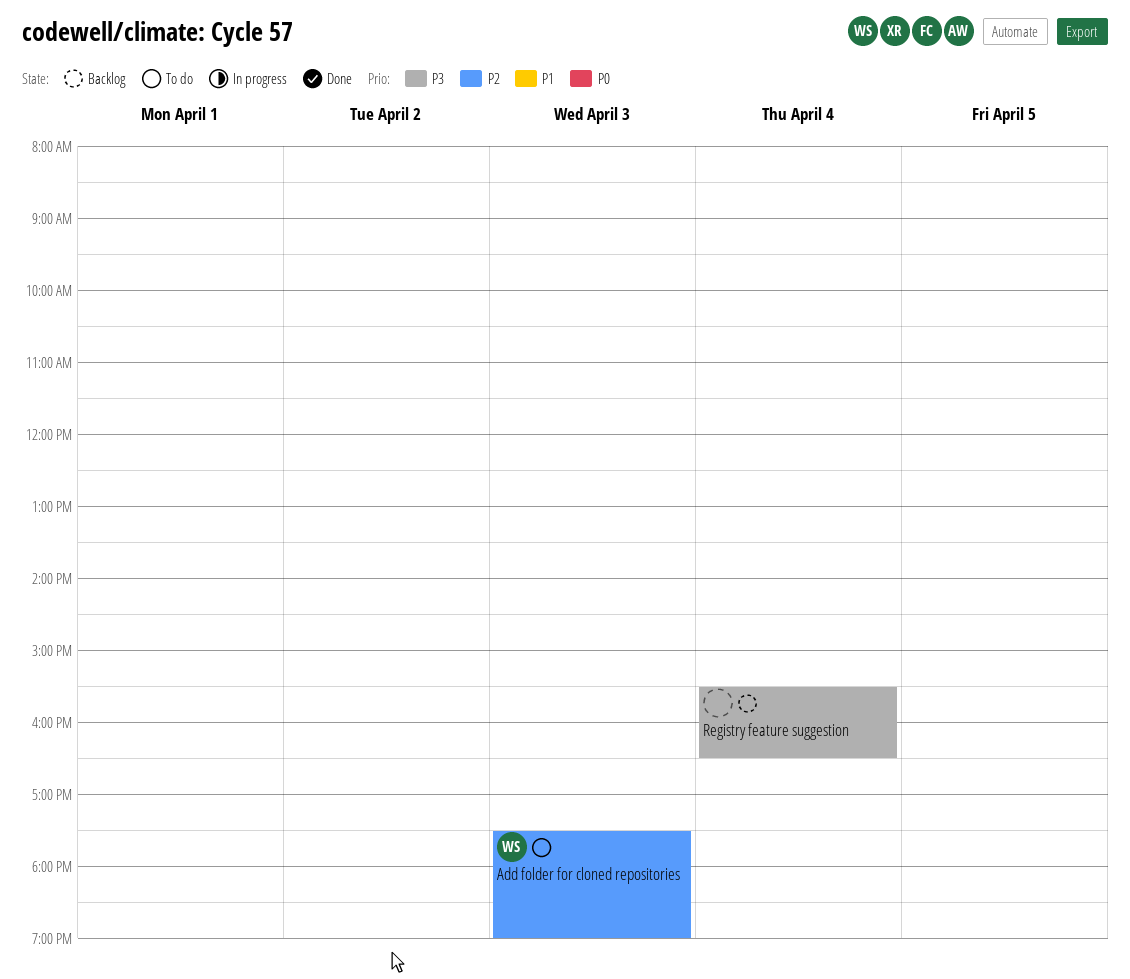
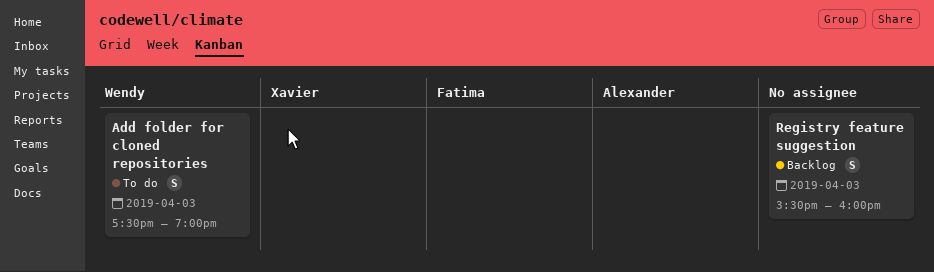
Registry feature suggestion, day: Apr 4 -> Apr 3
Registry feature suggestion, ends: 16:30 -> 16:00

